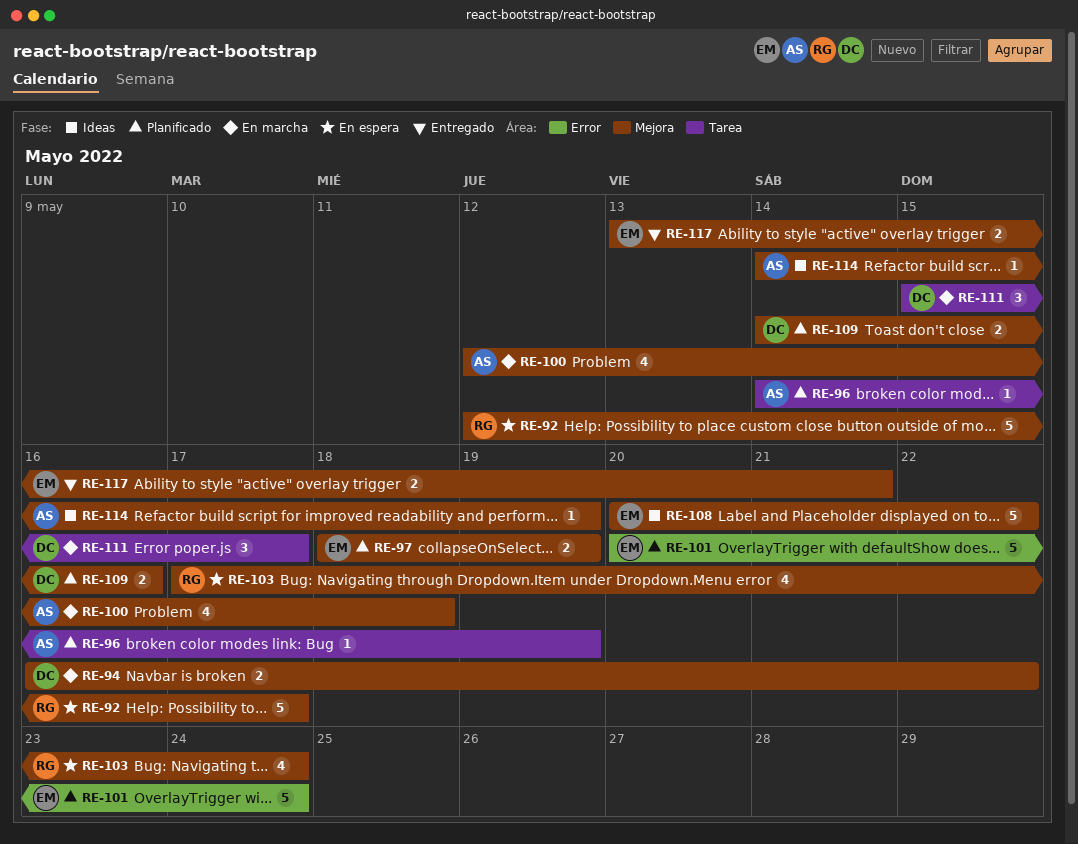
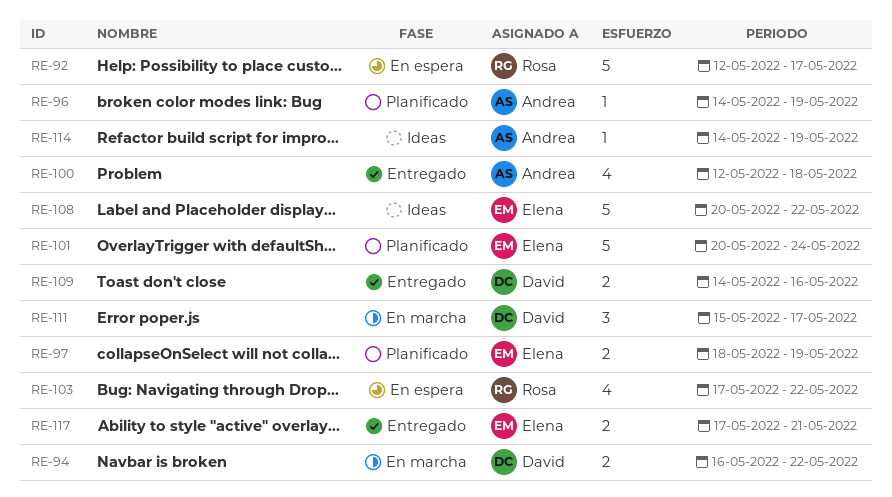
RE-100, status: En marcha -> Entregado
RE-103, due: May 24 -> May 22
RE-109, status: Planificado -> Entregado
RE-117, start: May 13 -> May 17

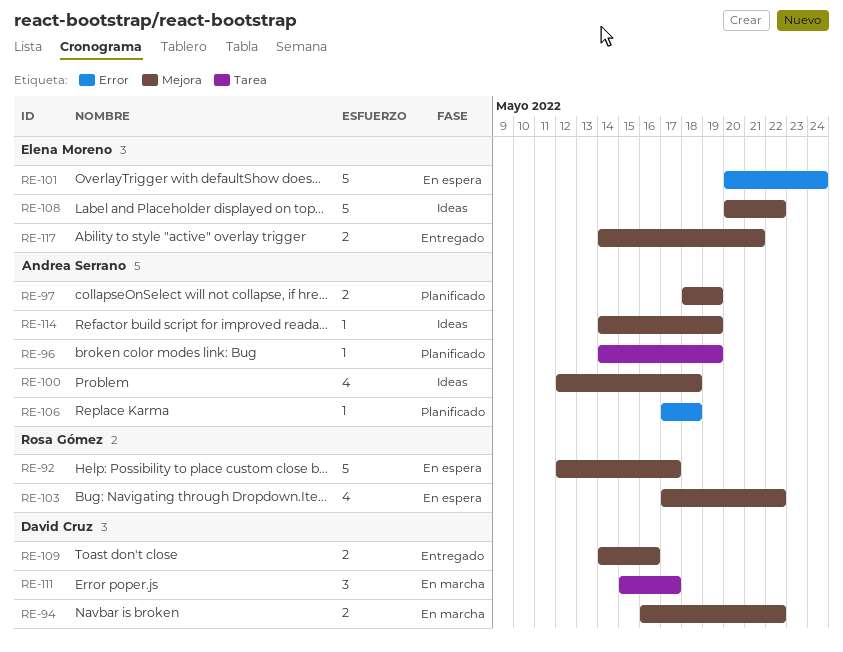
RE-97, owner: Elena Moreno -> Andrea Serrano
RE-100, status: Entregado -> Ideas
RE-101, status: Planificado -> En espera
RE-106: none -> present
RE-117, start: May 17 -> May 14

